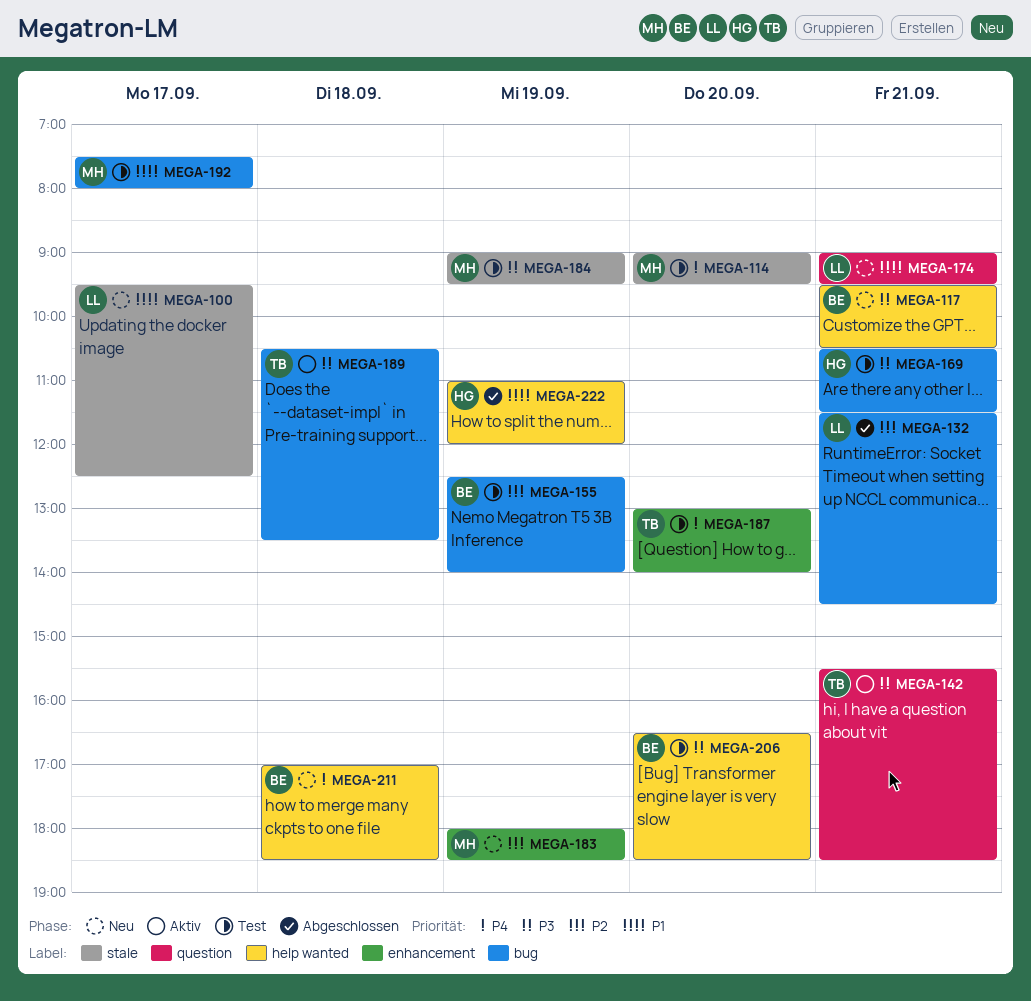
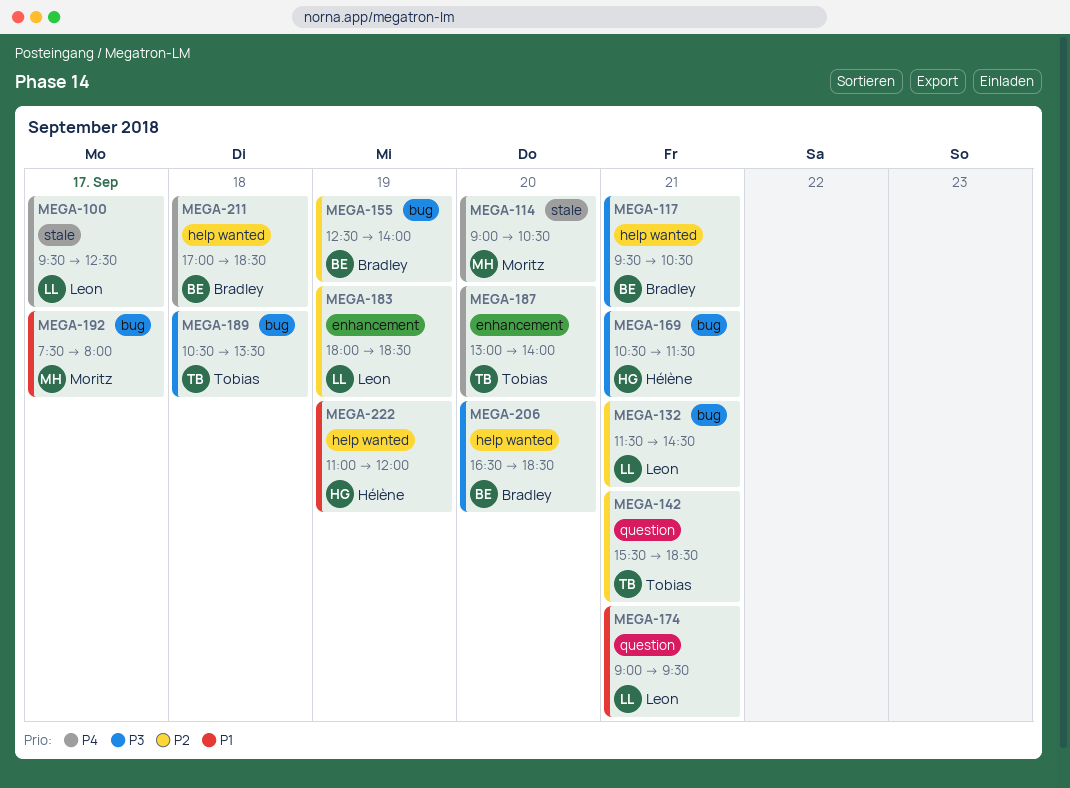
MEGA-100, priority: P1 -> P4
MEGA-114, ends: 09:30 -> 10:30
MEGA-142, priority: P3 -> P2
MEGA-183, owner: Moritz -> Leon
MEGA-184: present -> none

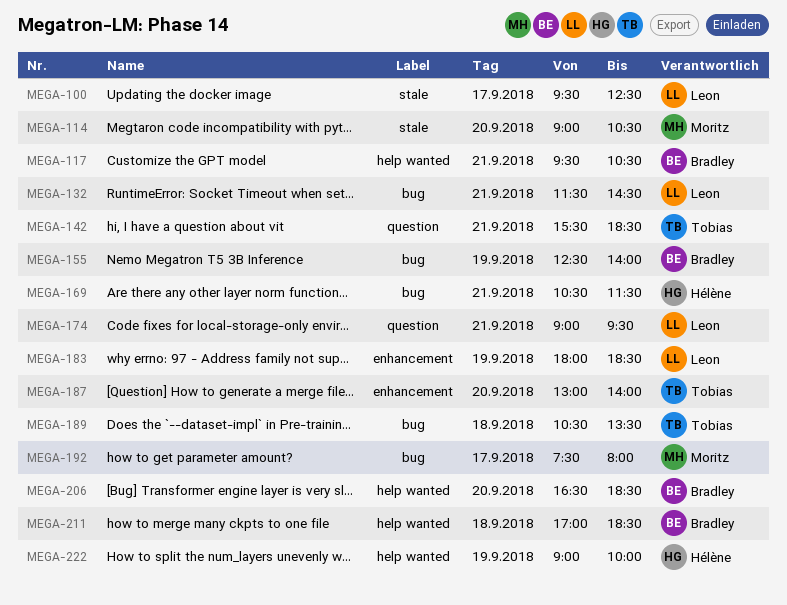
MEGA-222, begins: 11:00 -> 09:00
MEGA-222, ends: 12:00 -> 10:00

